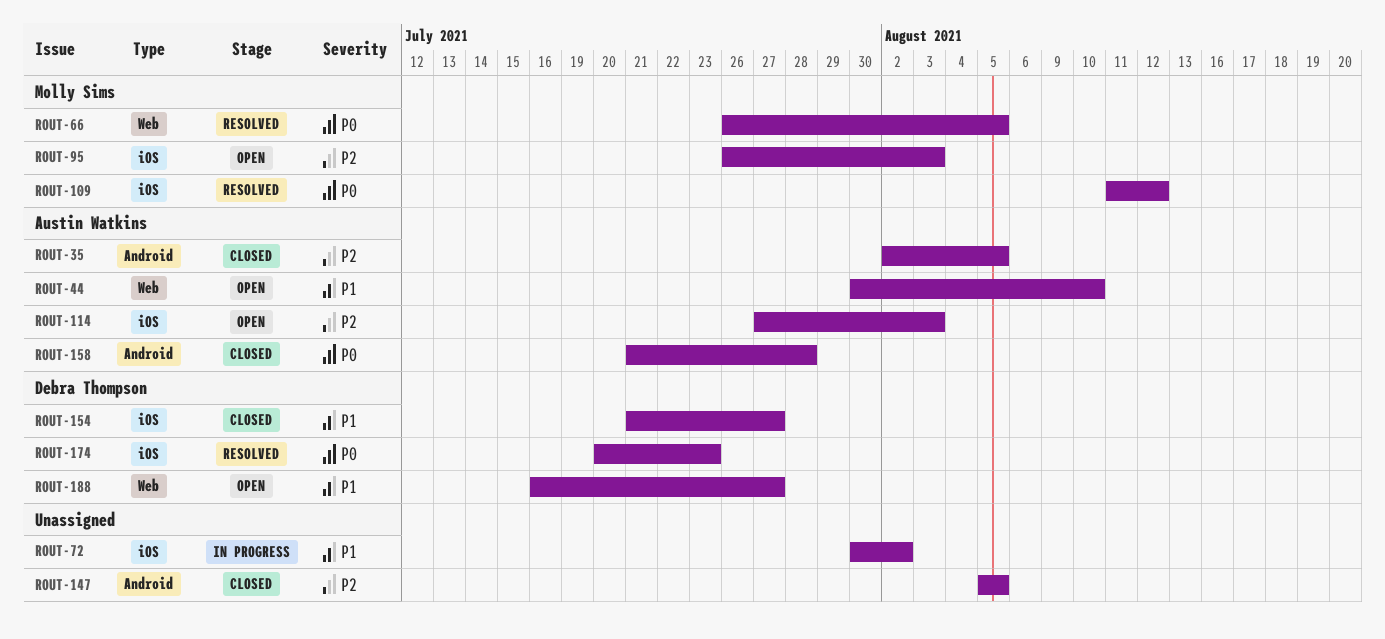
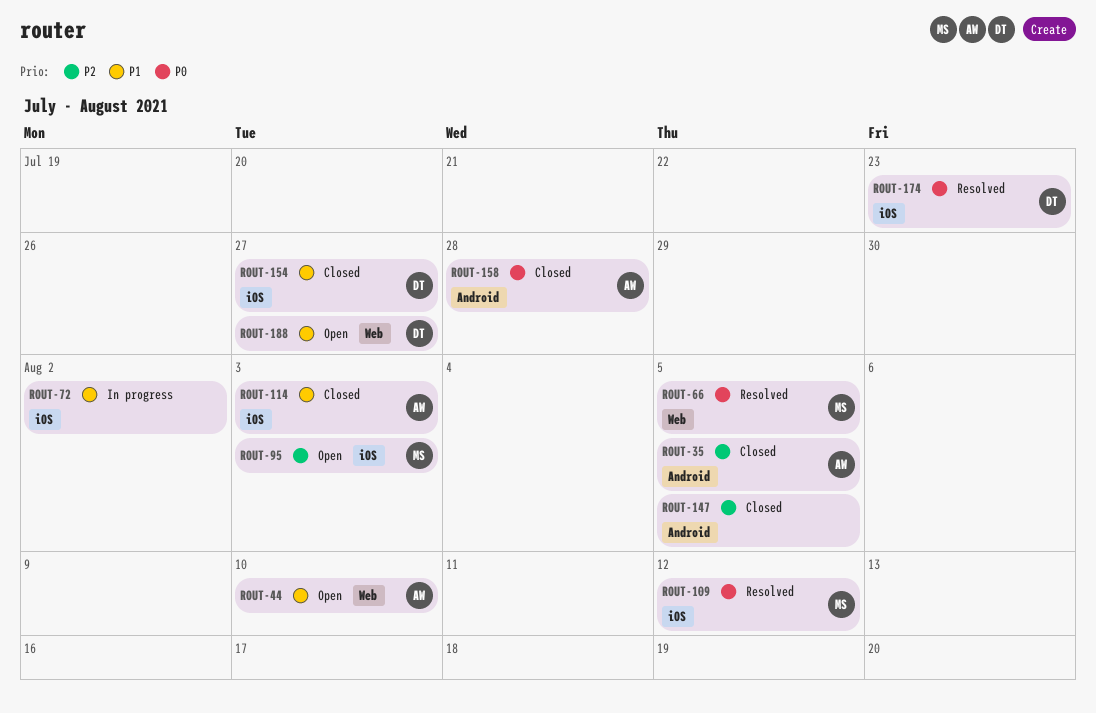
ROUT-114, status: Open -> Closed
ROUT-114, priority: P2 -> P1

